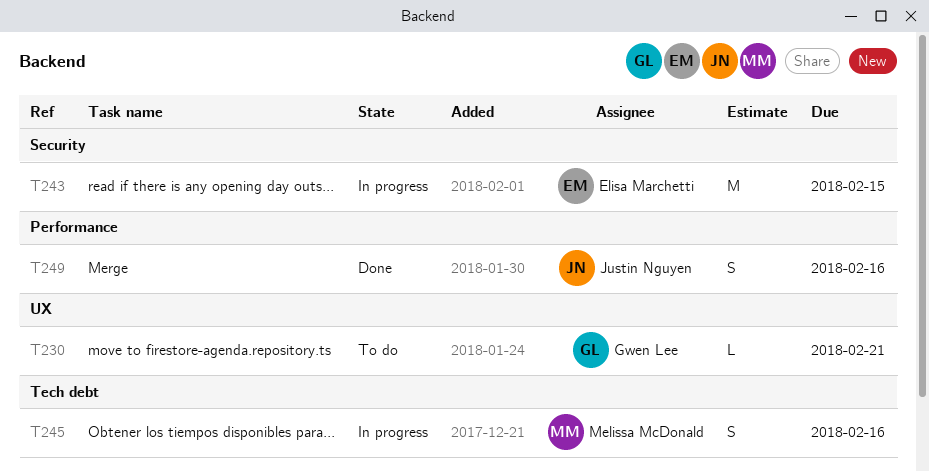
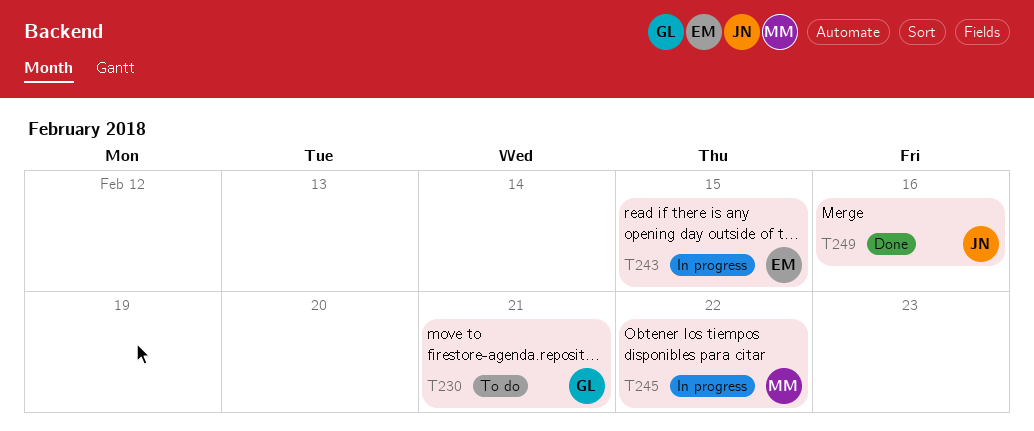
T245, due: Feb 16 -> Feb 22

